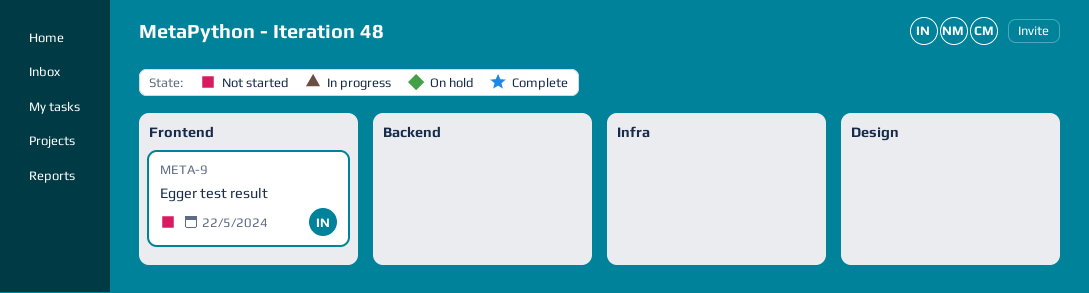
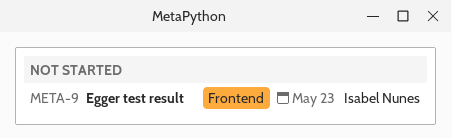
META-9, due: May 22 -> May 23

